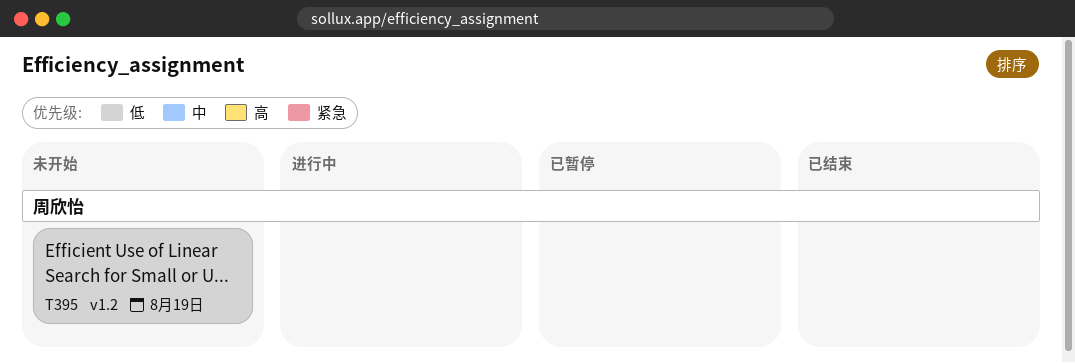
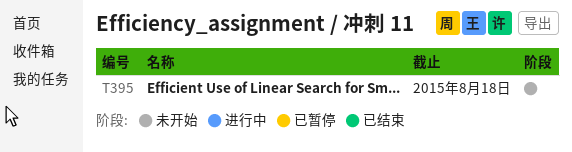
T395, due: Aug 19 -> Aug 18

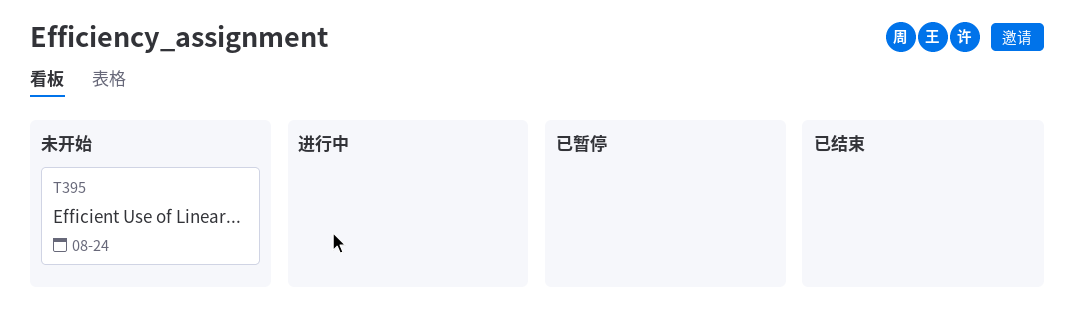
T395, due: Aug 18 -> Aug 24

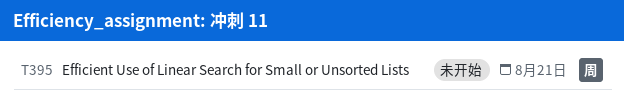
T395, due: Aug 24 -> Aug 21

